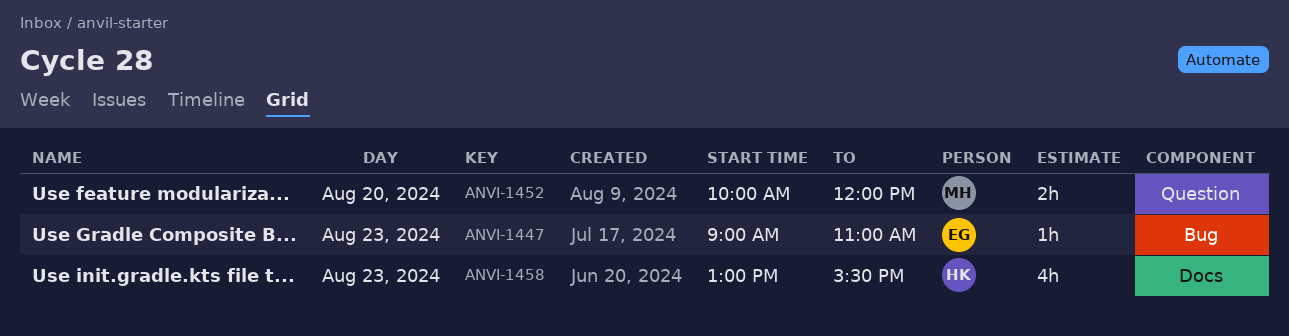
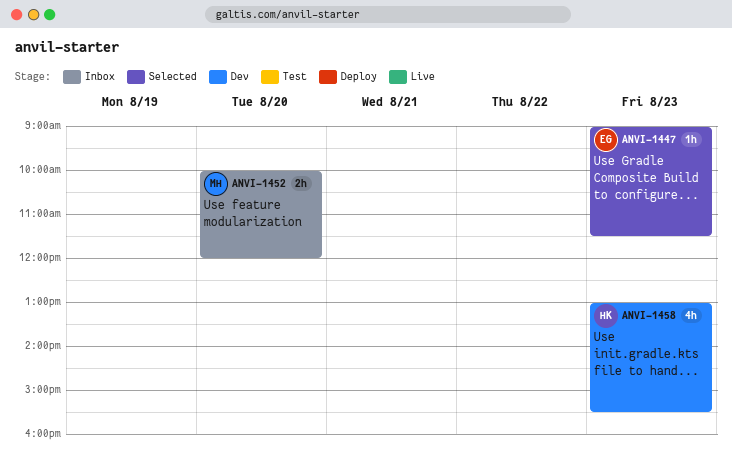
ANVI-1447, ends: 11:00 -> 11:30

